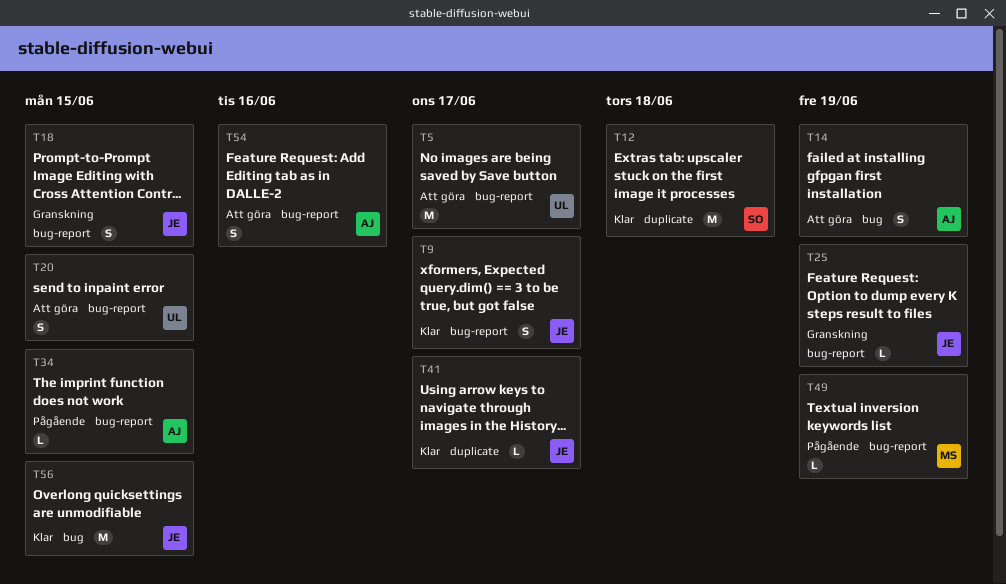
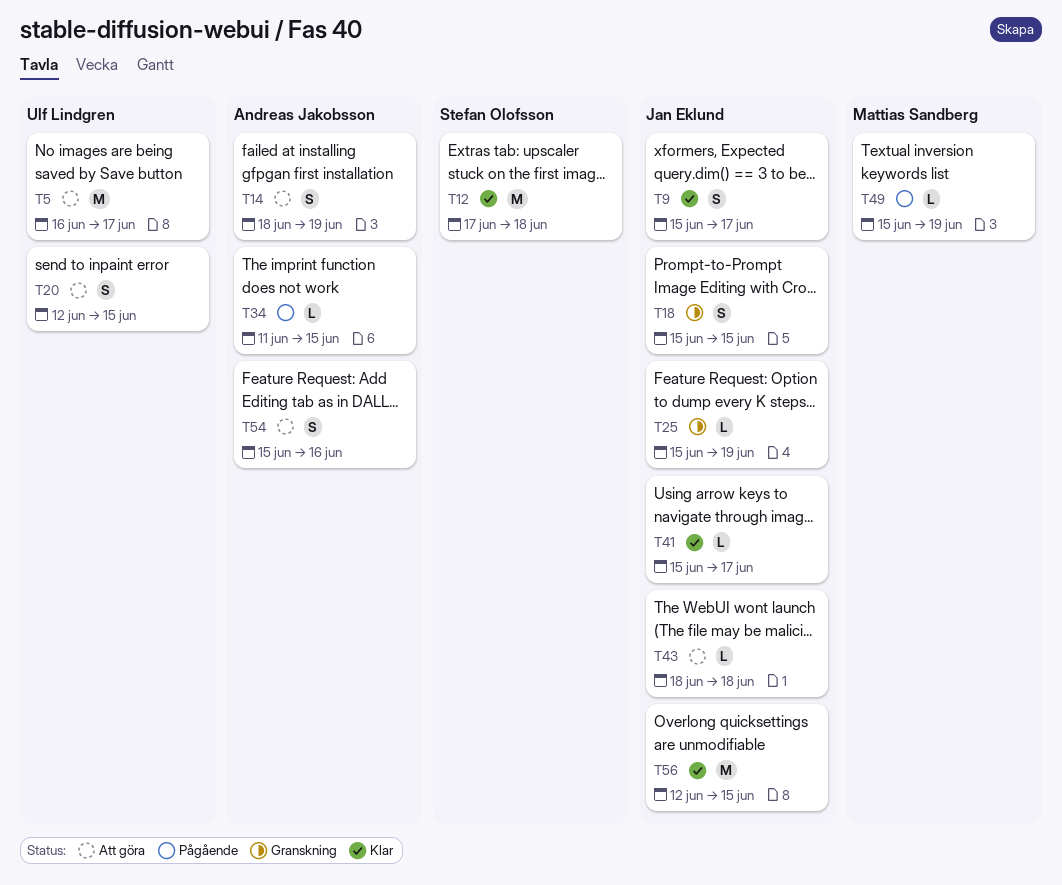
T43: none -> present

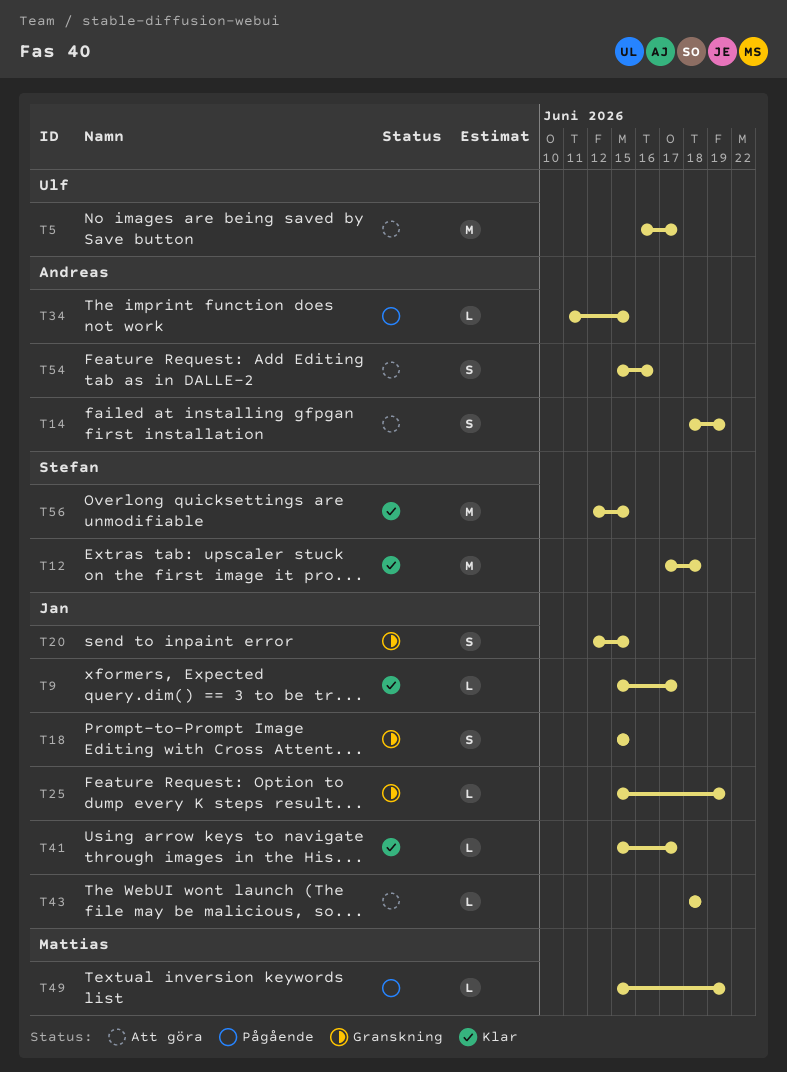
T9, estimate: S -> L
T20, status: Att göra -> Granskning
T20, owner: Ulf Lindgren -> Jan Eklund
T56, owner: Jan Eklund -> Stefan Olofsson

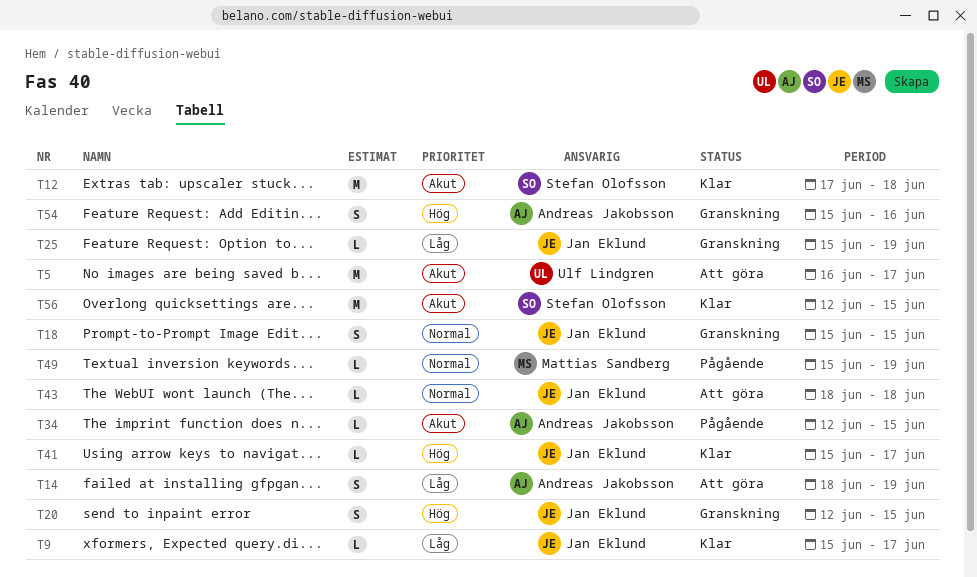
T34, start: Jun 11 -> Jun 12
T54, status: Att göra -> Granskning

